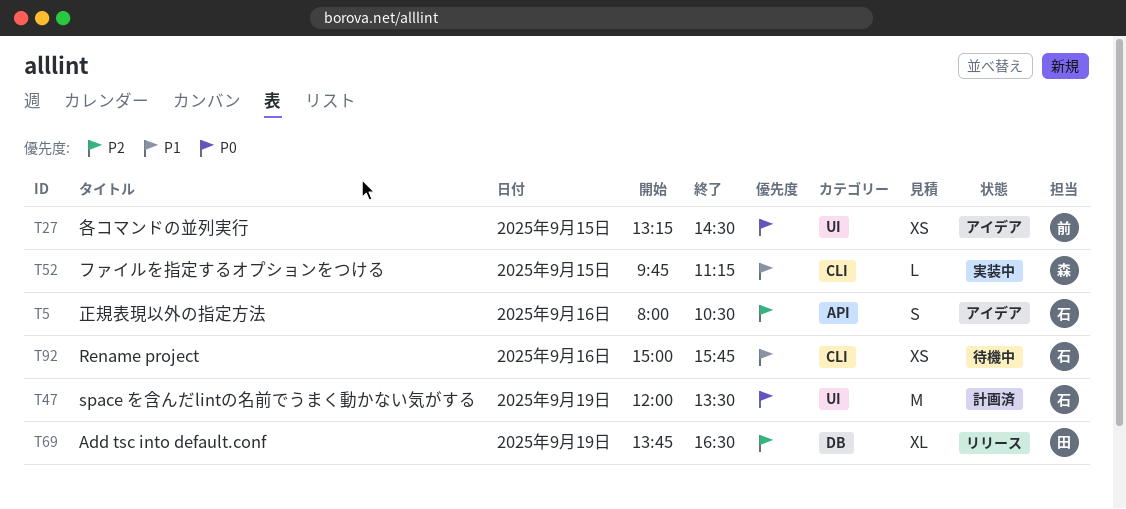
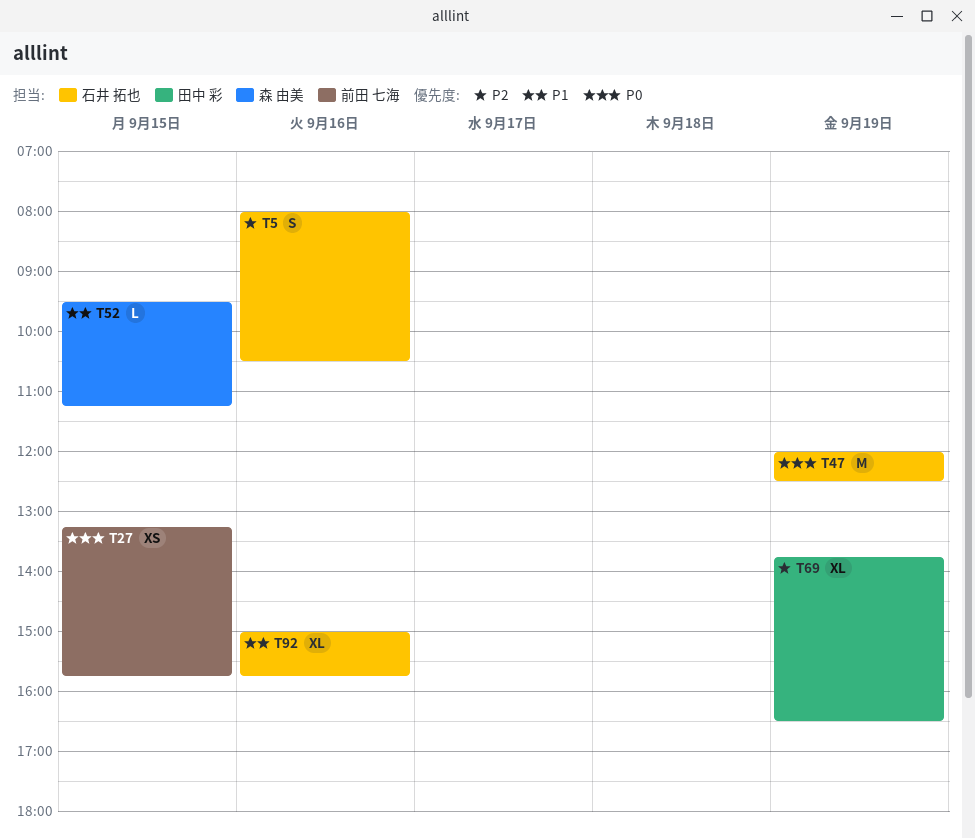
T27, ends: 14:30 -> 15:45
T47, ends: 13:30 -> 12:30
T52, begins: 09:45 -> 09:30
T92, estimate: XS -> XL

